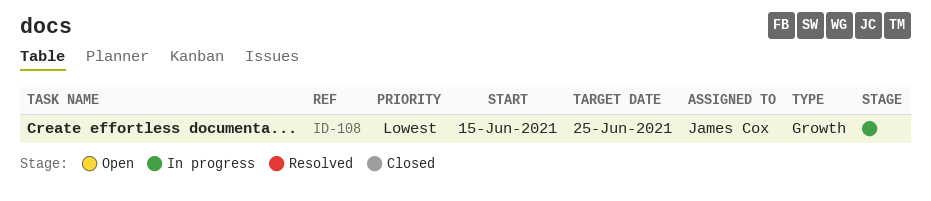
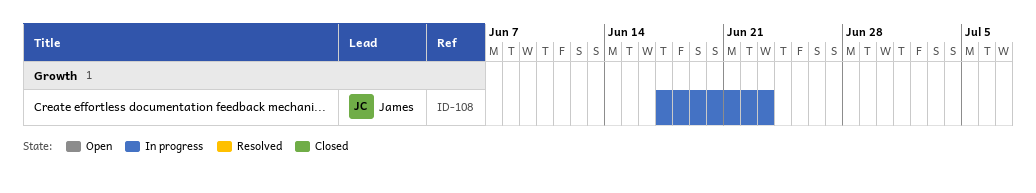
ID-108, start: Jun 15 -> Jun 17
ID-108, due: Jun 25 -> Jun 23

